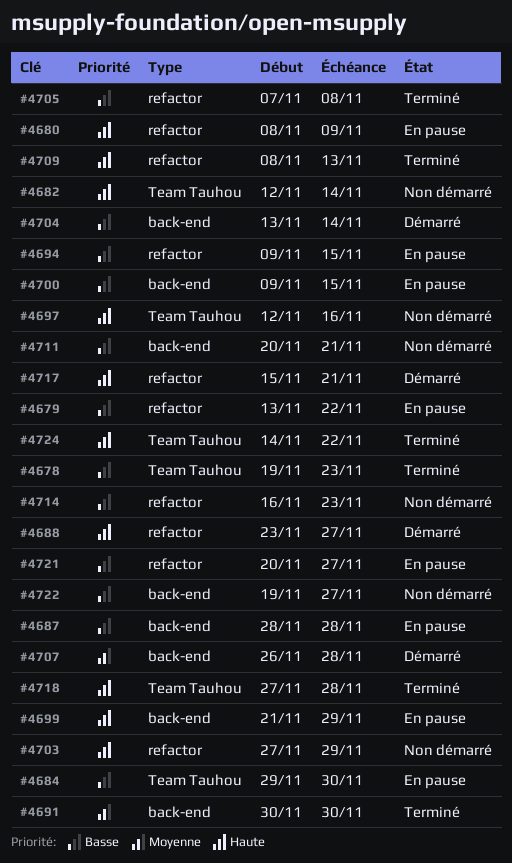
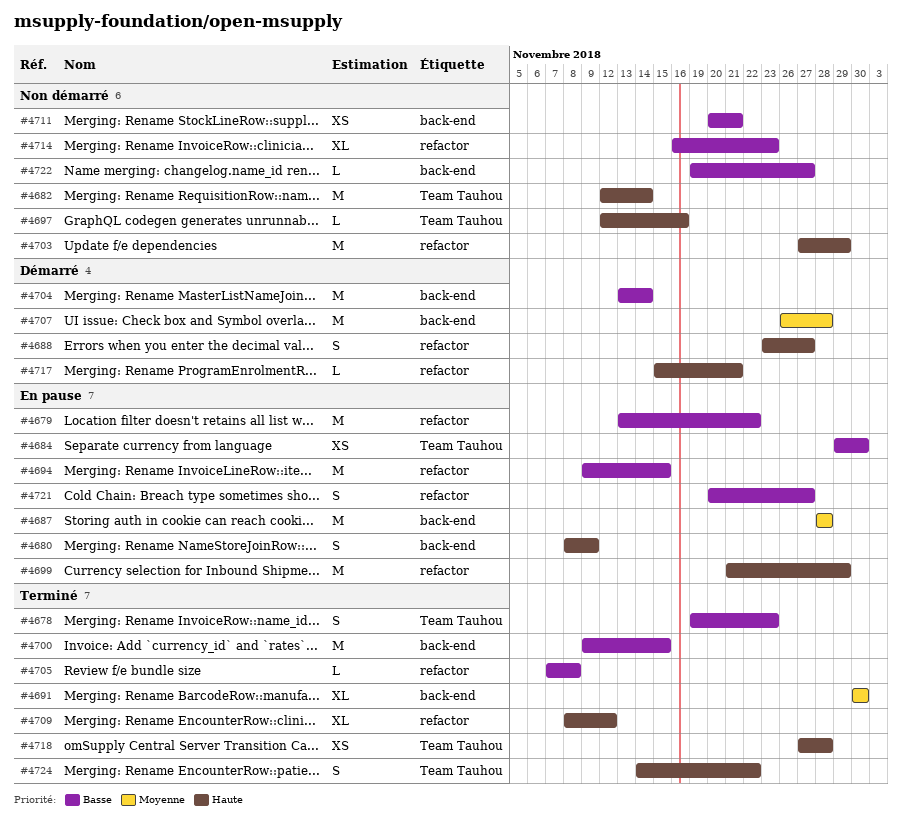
#4680, label: refactor -> back-end
#4687, priority: Basse -> Moyenne
#4699, label: back-end -> refactor
#4700, status: En pause -> Terminé
#4709, due: Nov 13 -> Nov 12

